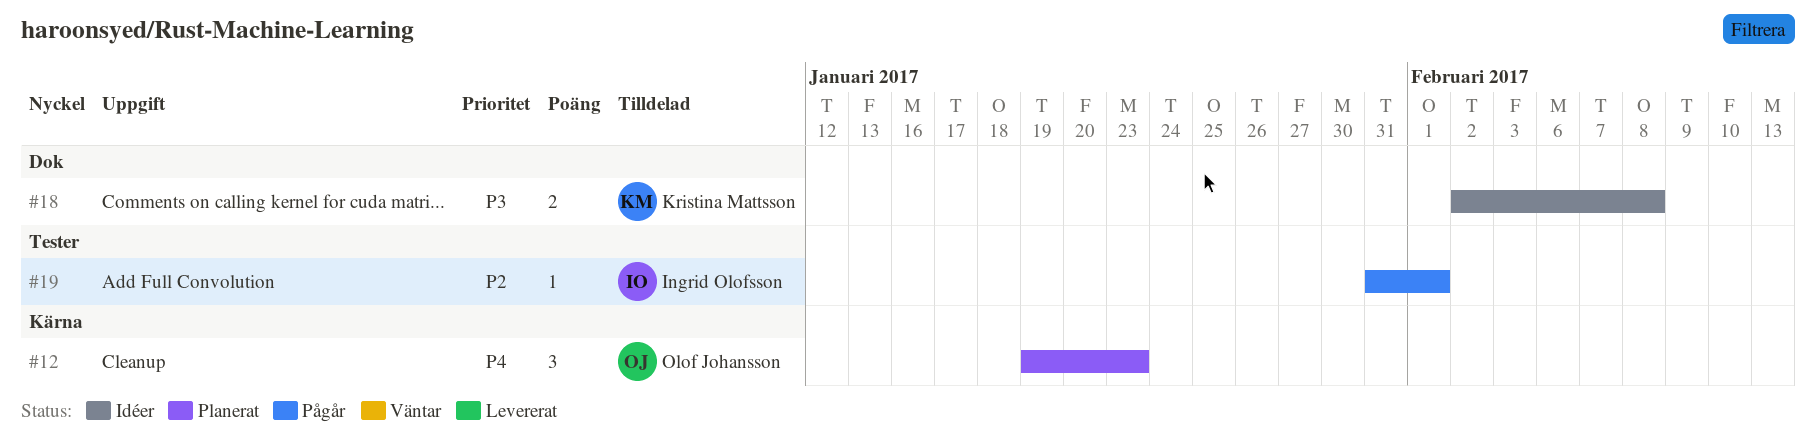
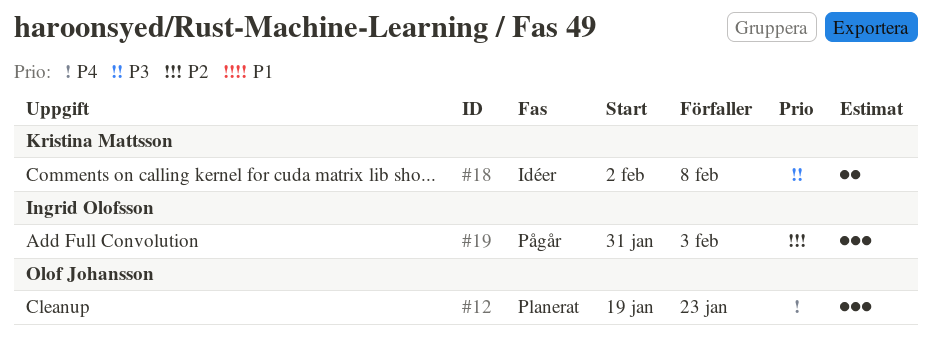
#19, estimate: 1 -> 3
#19, due: Feb 1 -> Feb 3

